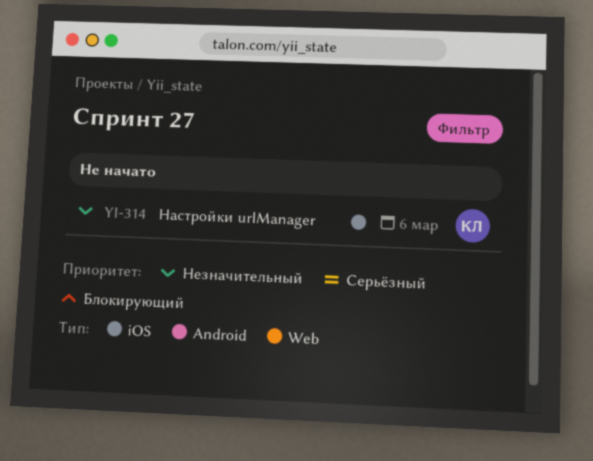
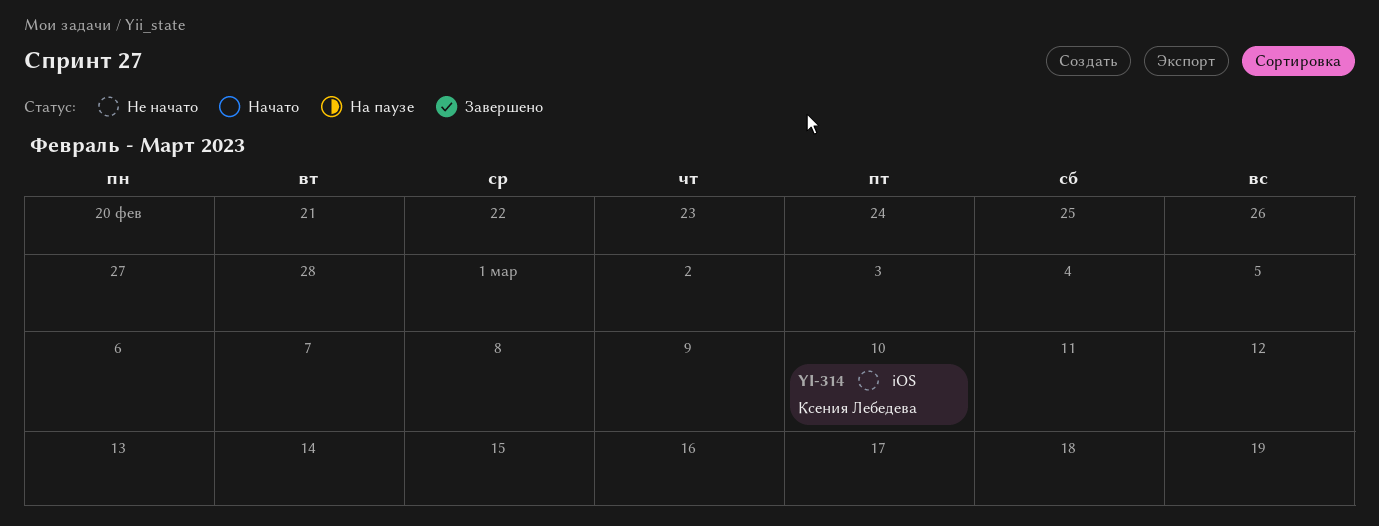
YI-314, due: Mar 6 -> Mar 10

